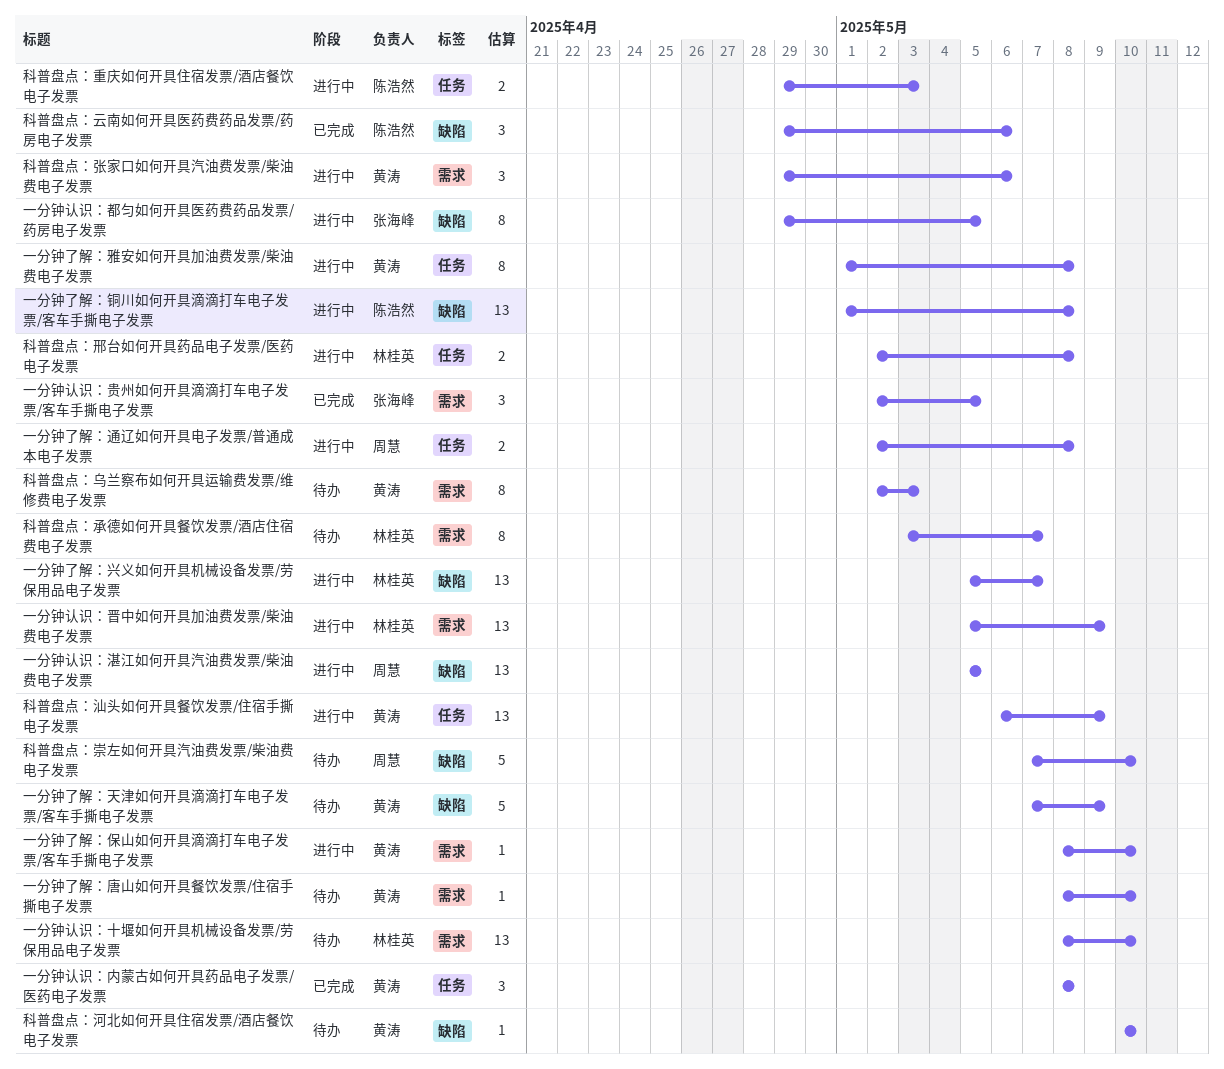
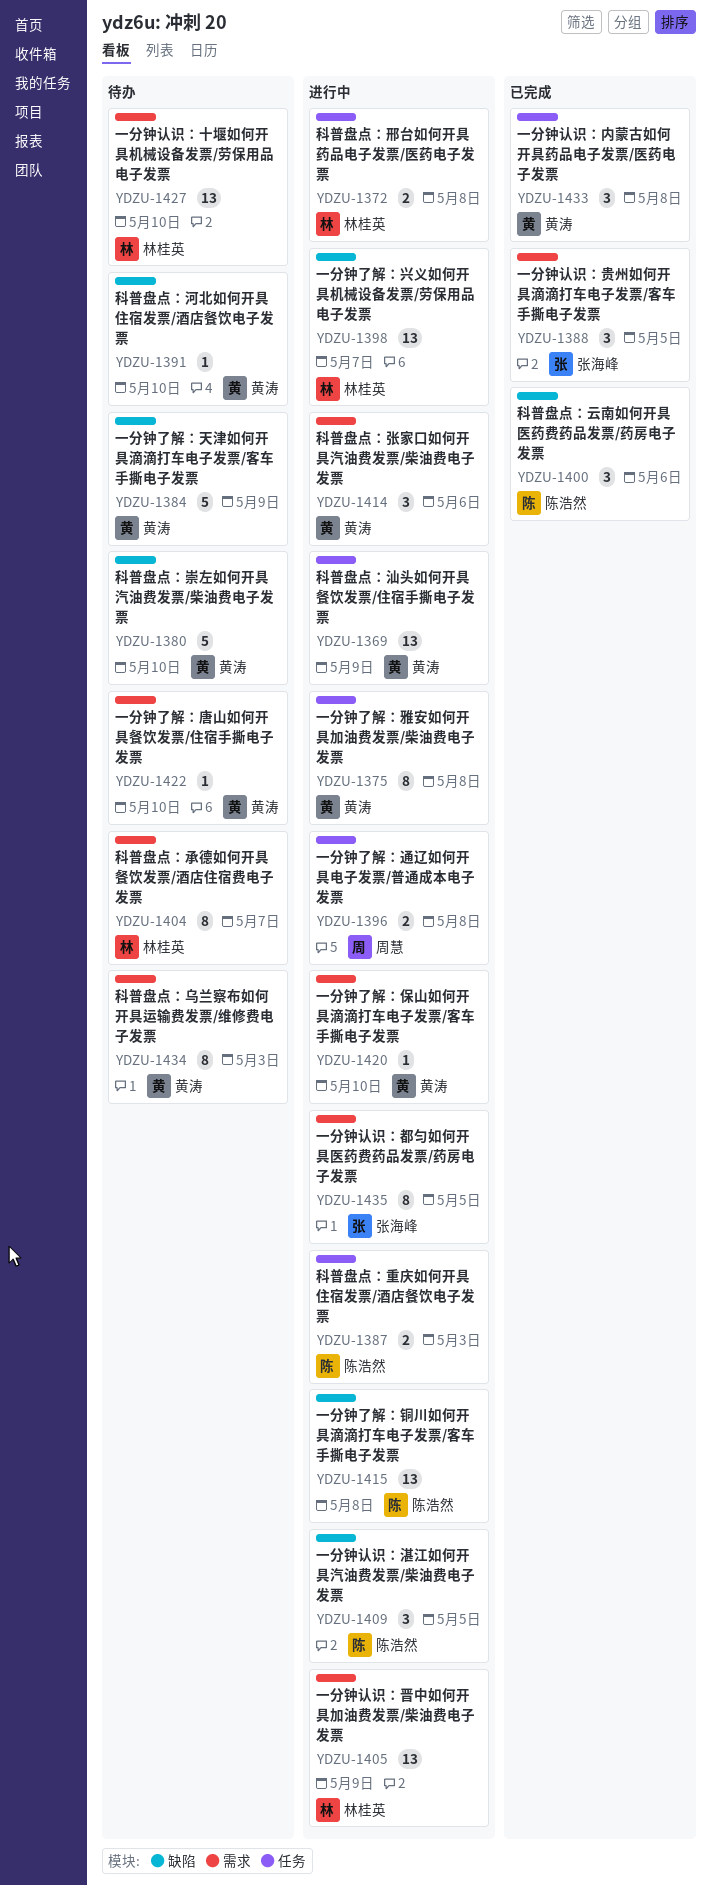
一分钟认识：湛江如何开具汽油费发票/柴油费电子发票, owner: 周慧 -> 陈浩然
一分钟认识：湛江如何开具汽油费发票/柴油费电子发票, estimate: 13 -> 3
一分钟认识：都匀如何开具医药费药品发票/药房电子发票, label: 缺陷 -> 需求
科普盘点：崇左如何开具汽油费发票/柴油费电子发票, owner: 周慧 -> 黄涛

